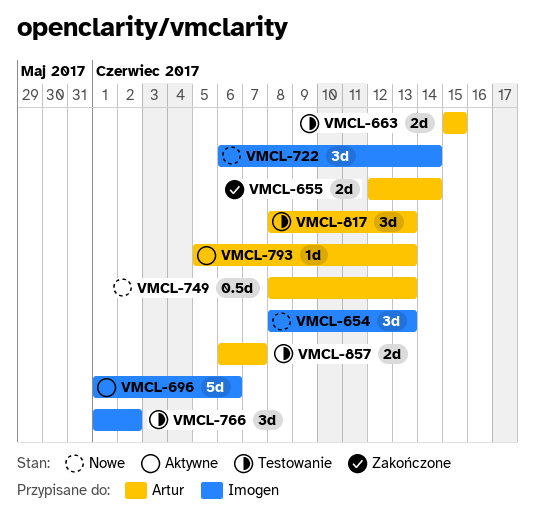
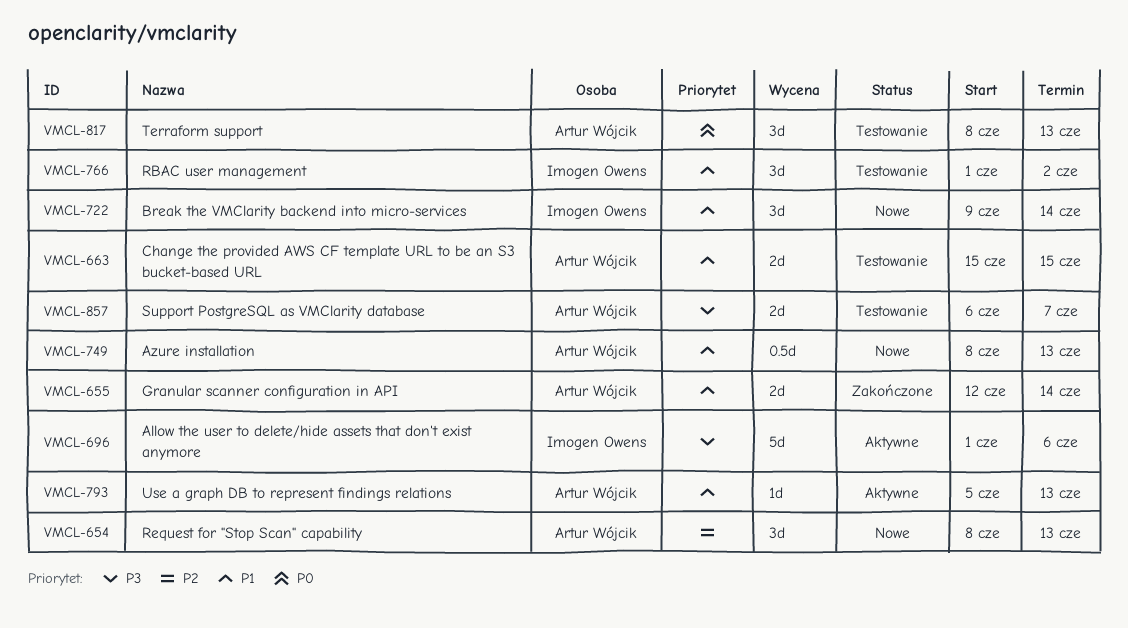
VMCL-654, owner: Imogen Owens -> Artur Wójcik
VMCL-722, start: Jun 6 -> Jun 9

